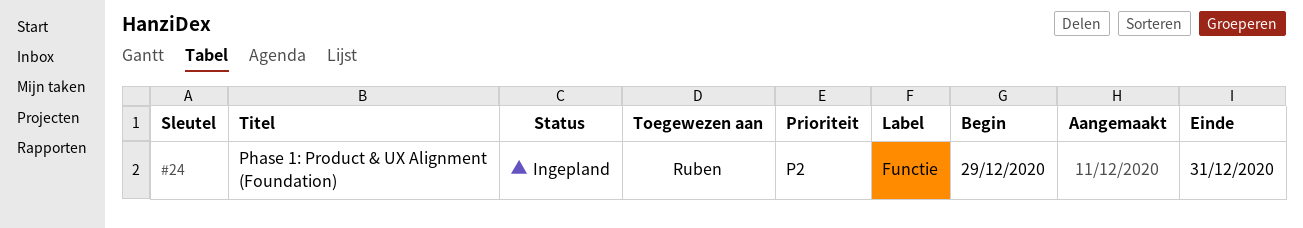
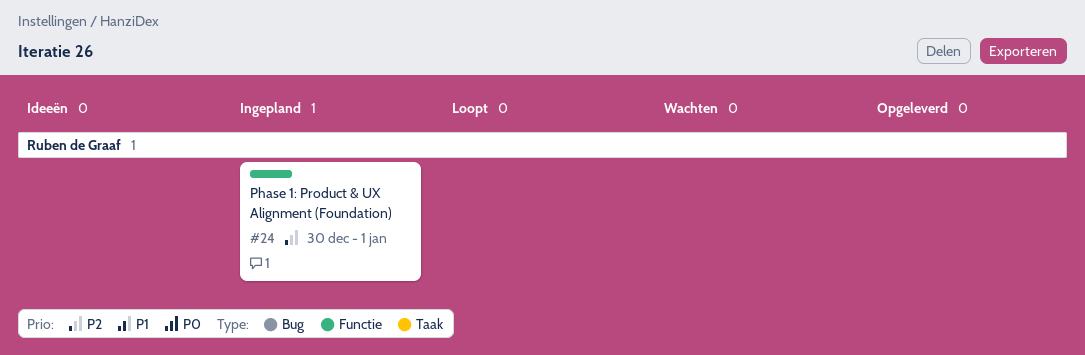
#24, start: Dec 29 -> Dec 30
#24, due: Dec 31 -> Jan 1

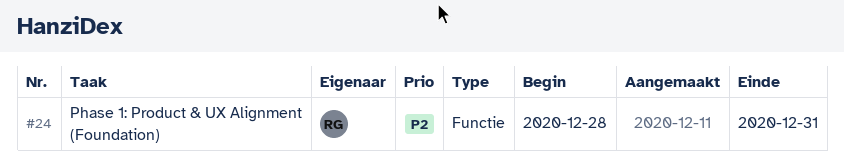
#24, start: Dec 30 -> Dec 28
#24, due: Jan 1 -> Dec 31

